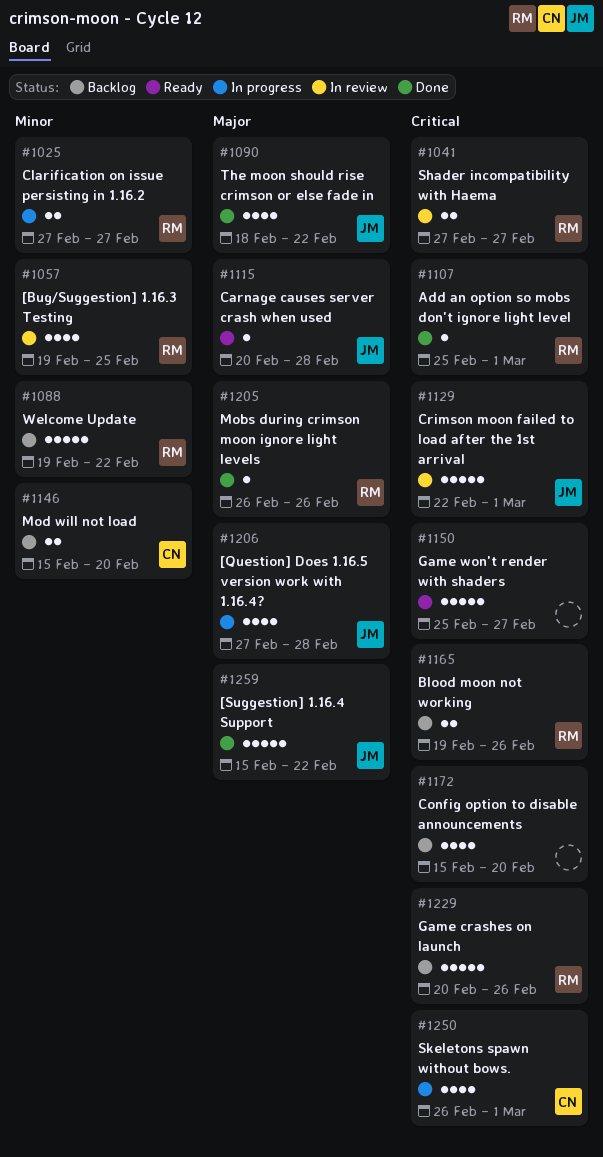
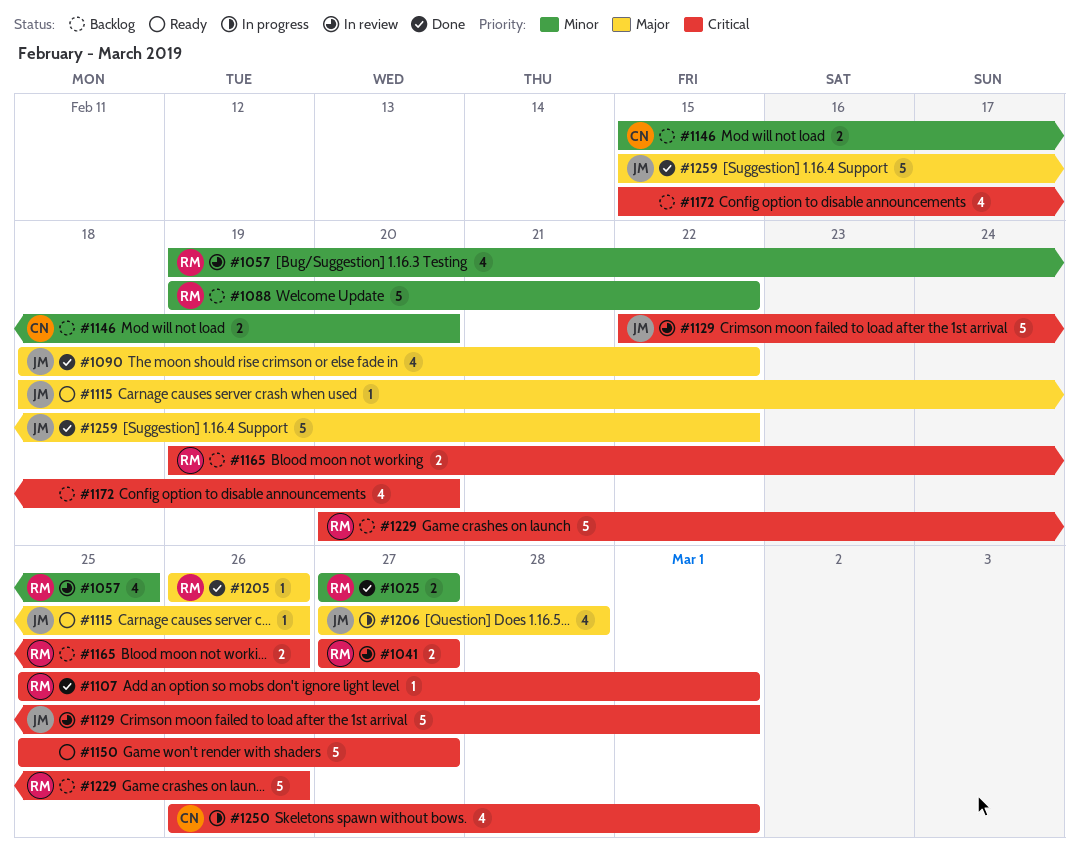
#1025, status: In progress -> Done
#1115, start: Feb 20 -> Feb 18
#1115, due: Feb 28 -> Feb 26

